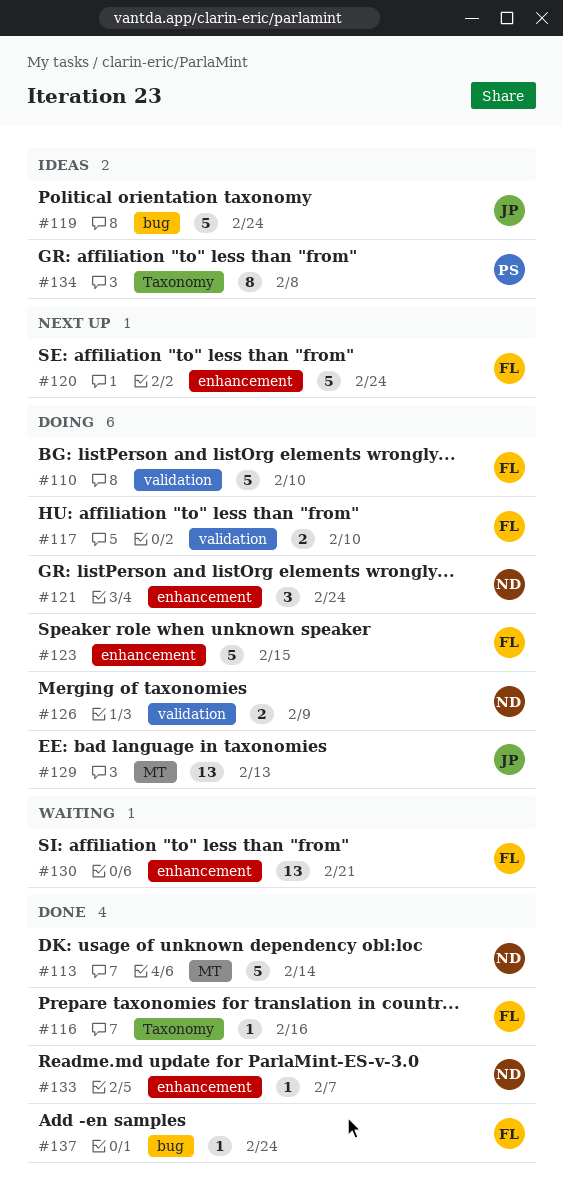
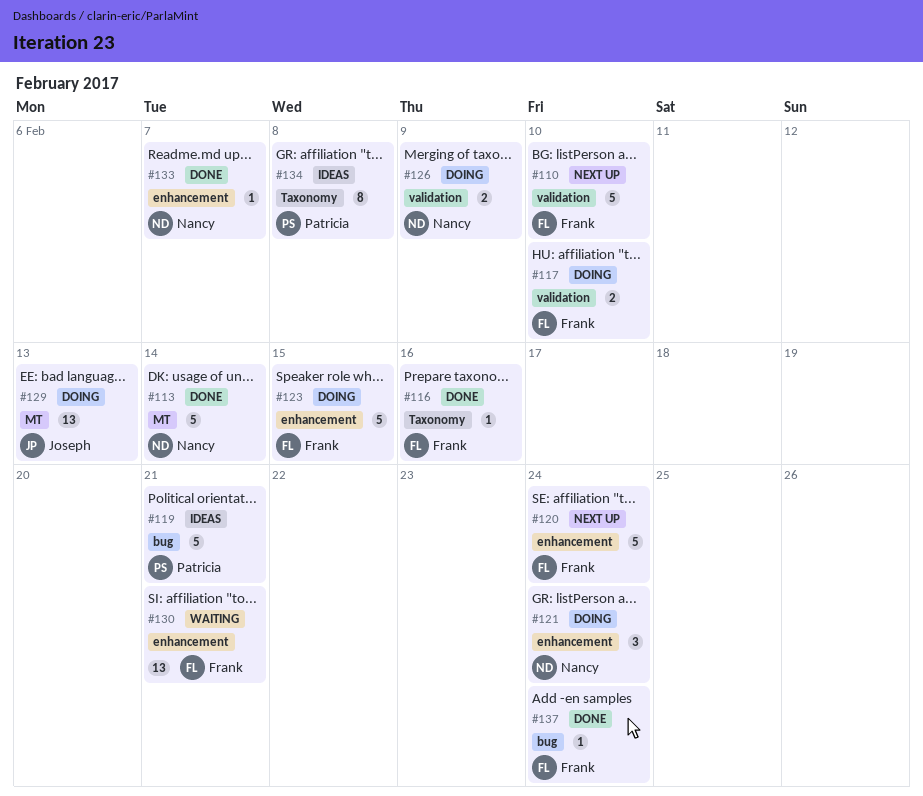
#110, status: Doing -> Next up
#119, owner: Joseph -> Patricia
#119, due: Feb 24 -> Feb 21

